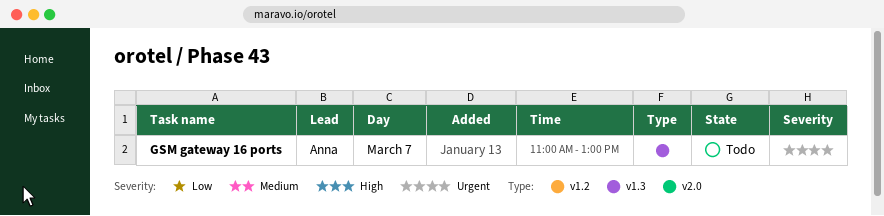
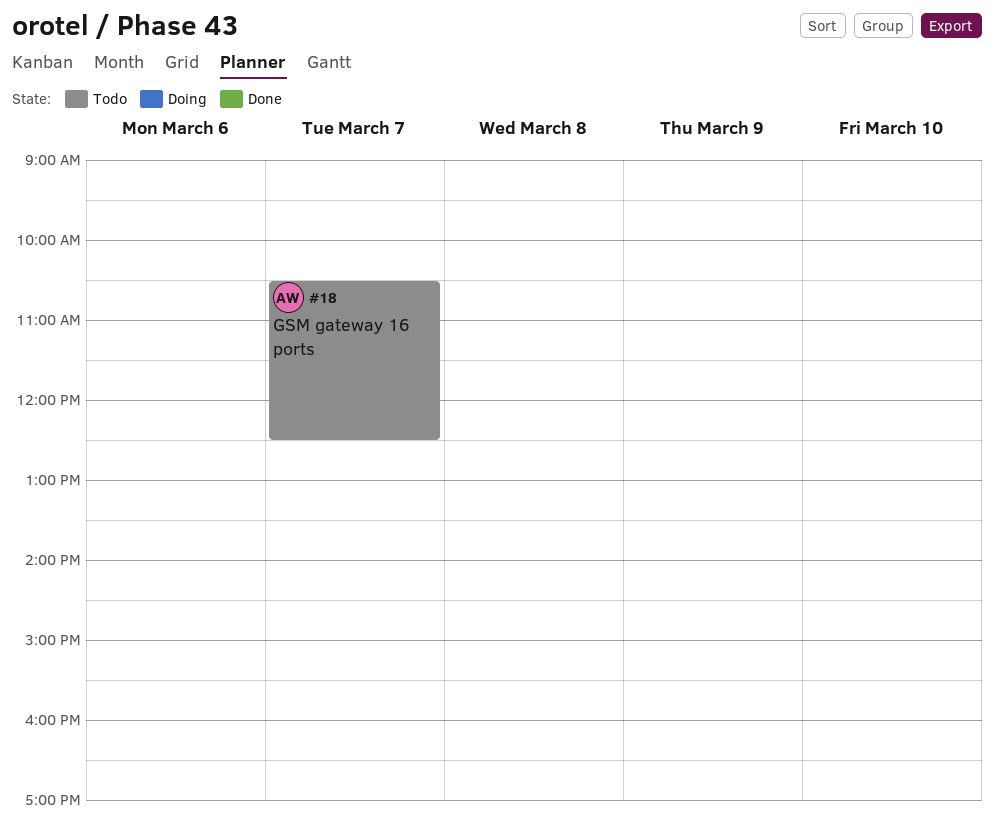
GSM gateway 16 ports, begins: 11:00 -> 10:30
GSM gateway 16 ports, ends: 13:00 -> 12:30

